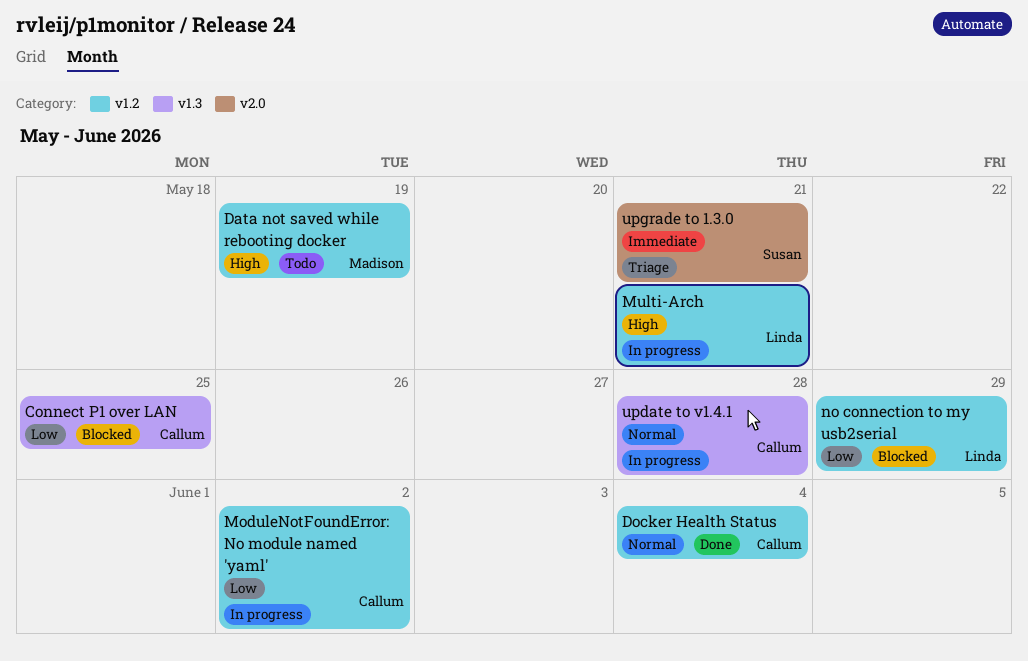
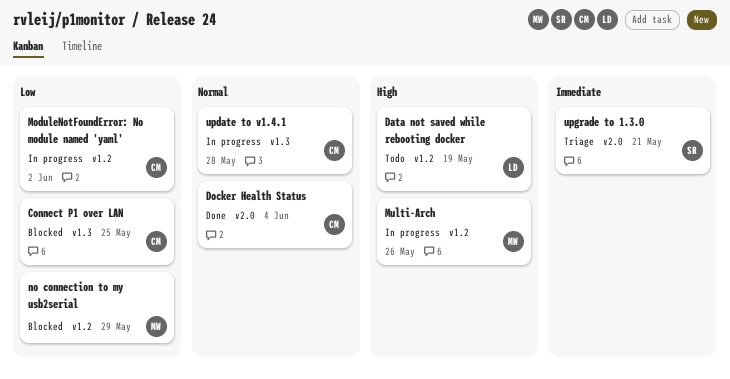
Data not saved while rebooting docker, owner: Madison -> Linda
Docker Health Status, label: v1.2 -> v2.0
Multi-Arch, owner: Linda -> Madison
Multi-Arch, due: May 21 -> May 26
no connection to my usb2serial, owner: Linda -> Madison

